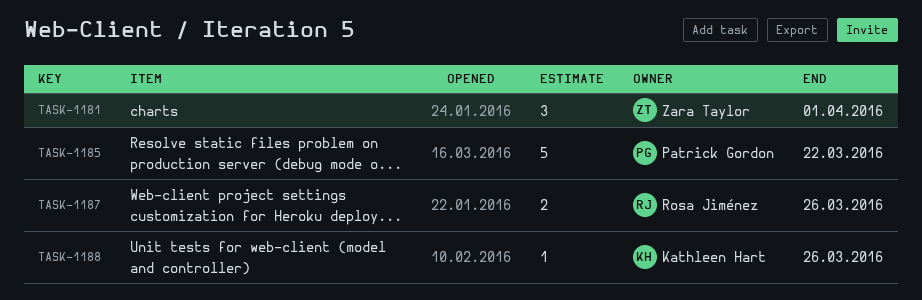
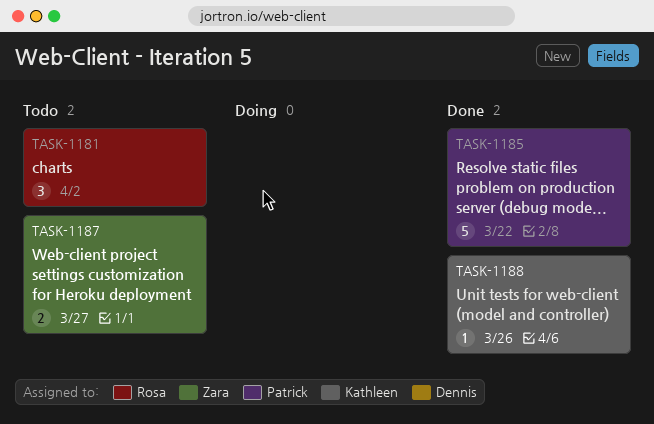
TASK-1181, owner: Zara Taylor -> Rosa Jiménez
TASK-1181, due: Apr 1 -> Apr 2
TASK-1187, owner: Rosa Jiménez -> Zara Taylor
TASK-1187, due: Mar 26 -> Mar 27

